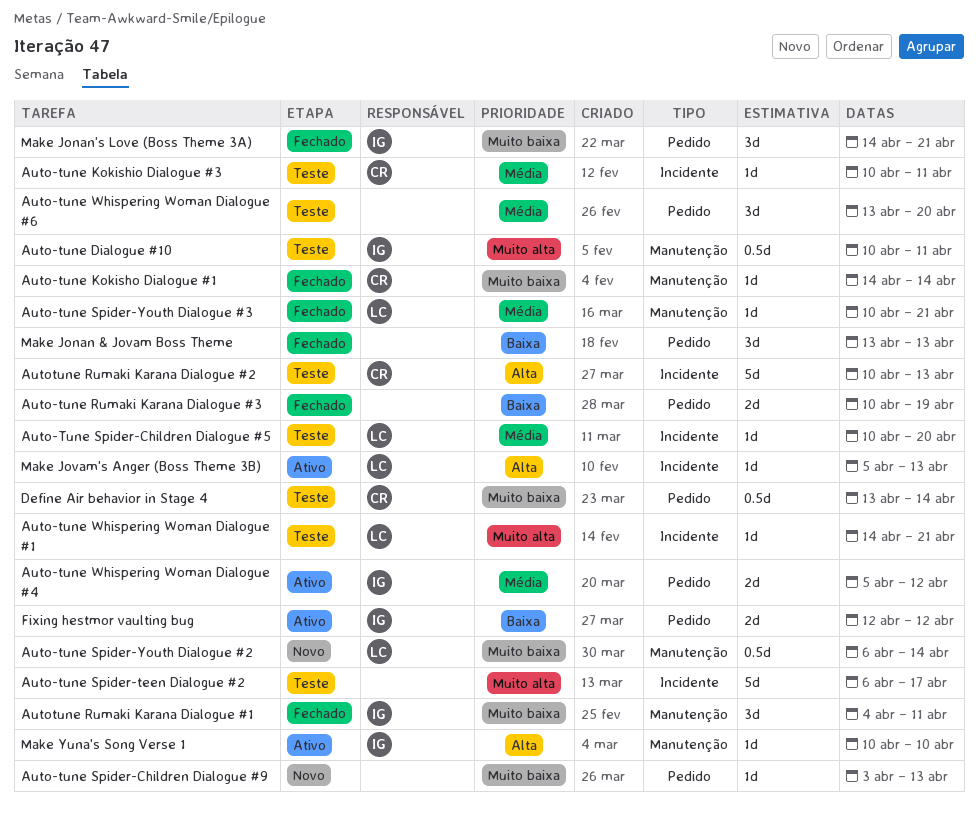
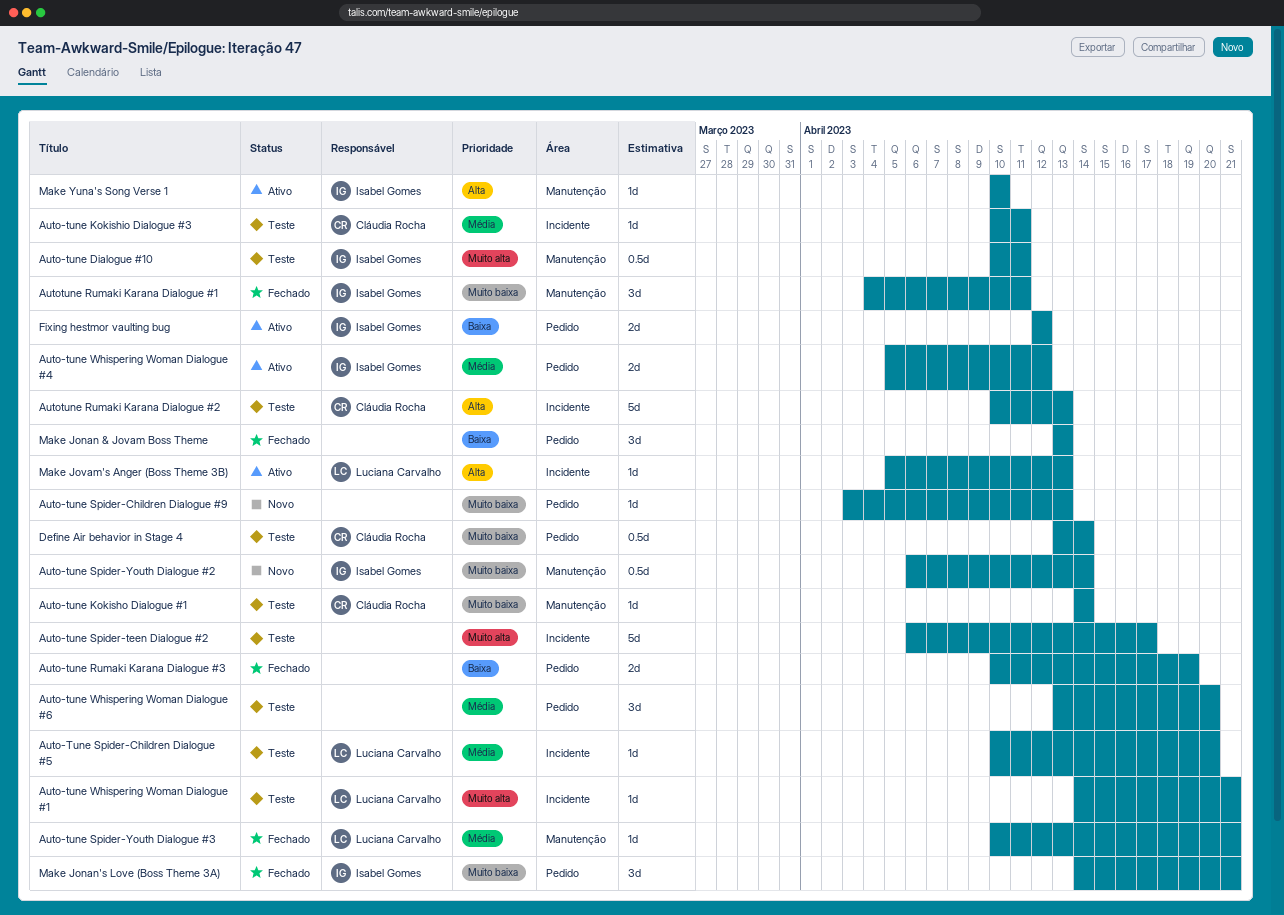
Auto-tune Kokisho Dialogue #1, status: Fechado -> Teste
Auto-tune Spider-Youth Dialogue #2, owner: Luciana Carvalho -> Isabel Gomes

